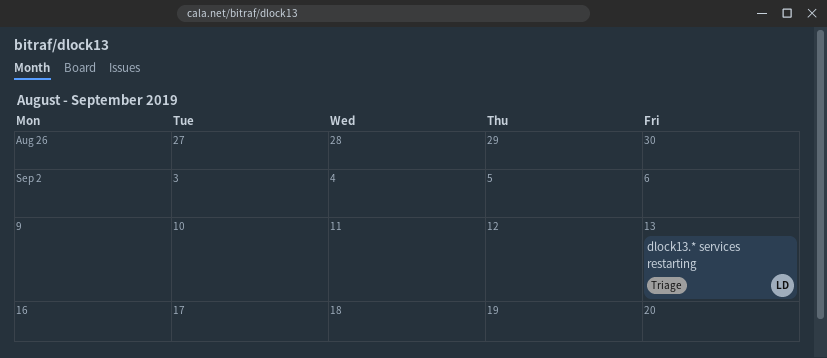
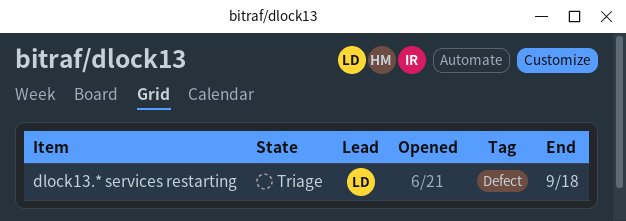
dlock13.* services restarting, due: Sep 13 -> Sep 18

